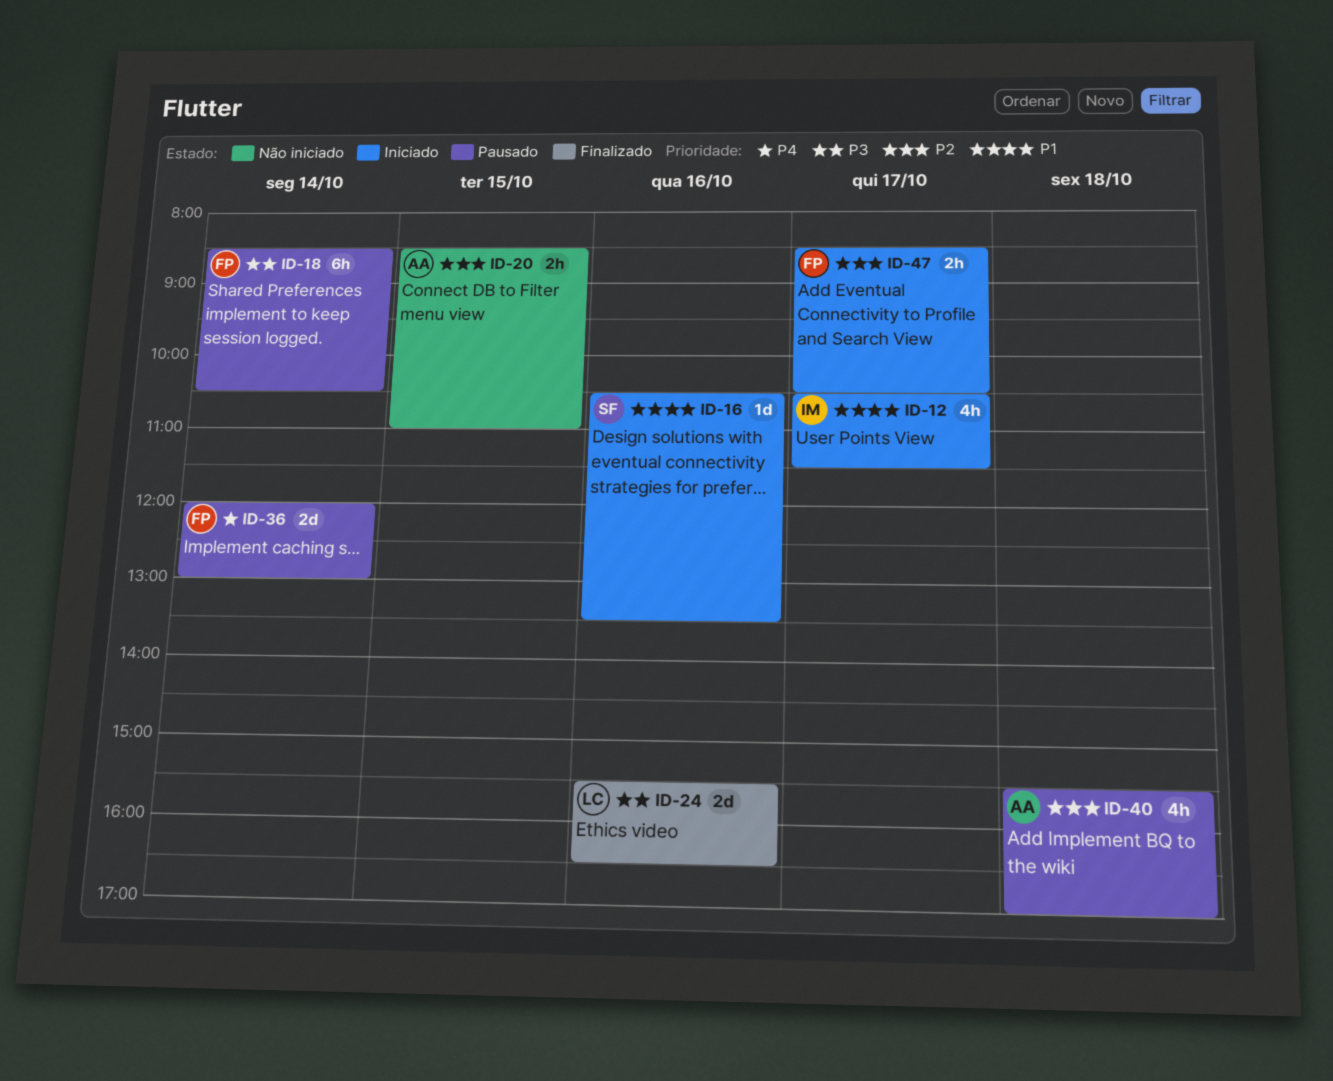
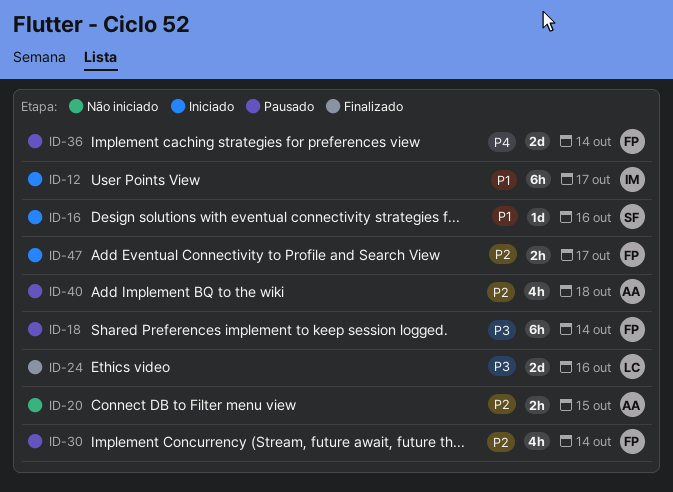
ID-12, estimate: 4h -> 6h
ID-30: none -> present

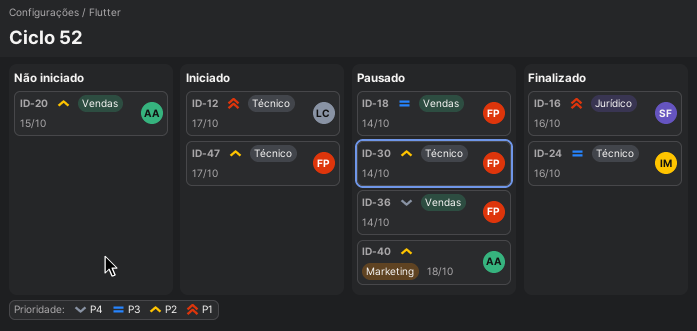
ID-12, owner: IM -> LC
ID-16, status: Iniciado -> Finalizado
ID-24, owner: LC -> IM

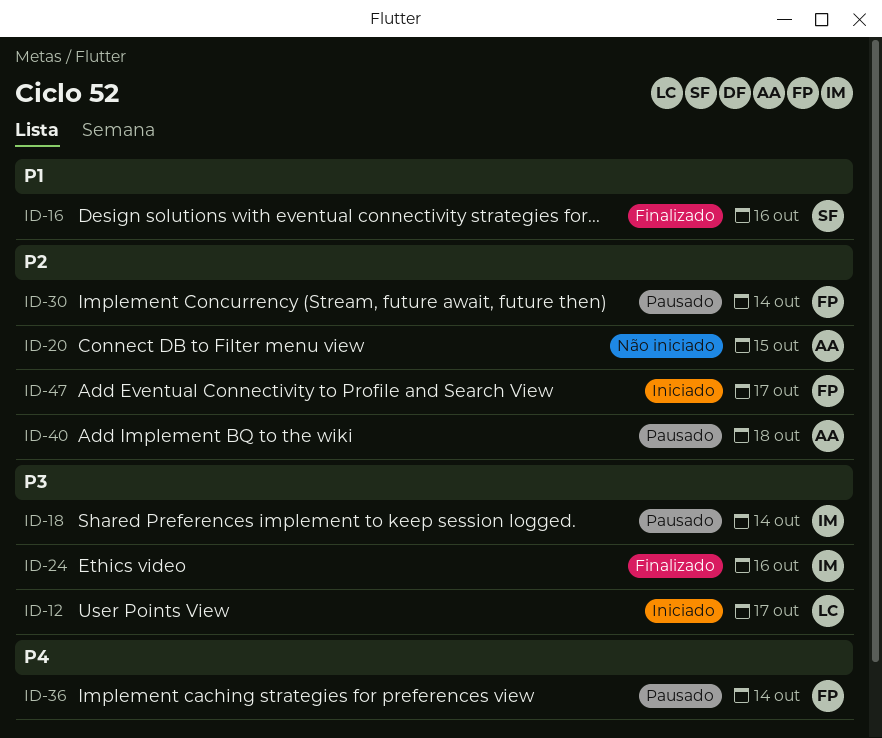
ID-12, priority: P1 -> P3
ID-18, owner: FP -> IM

